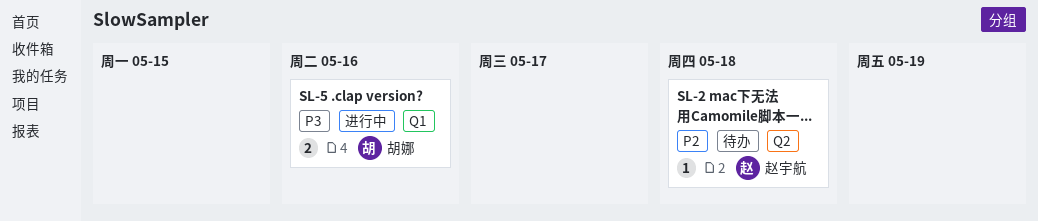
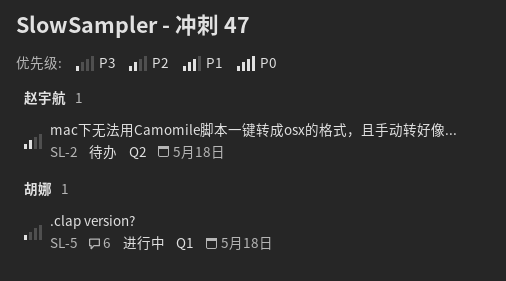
SL-5, due: May 16 -> May 18

